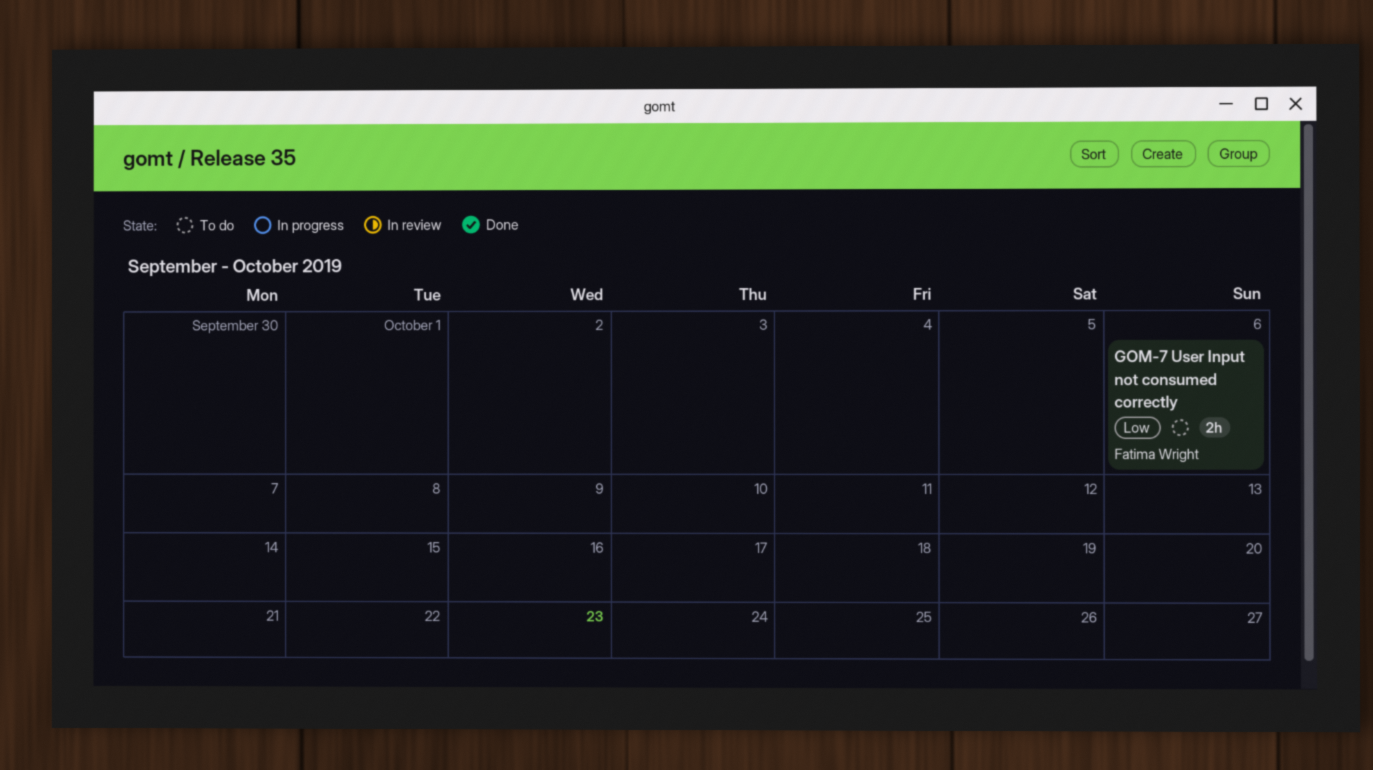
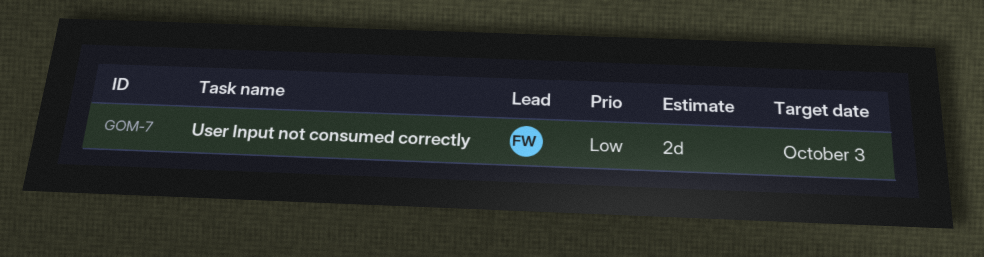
GOM-7, estimate: 2h -> 2d
GOM-7, due: Oct 6 -> Oct 3

